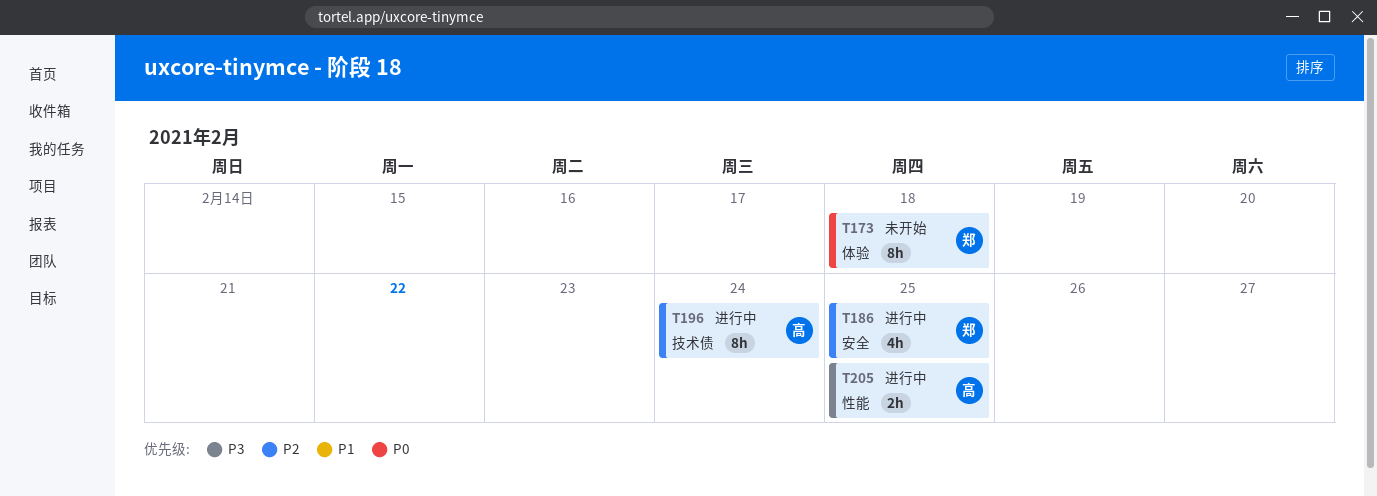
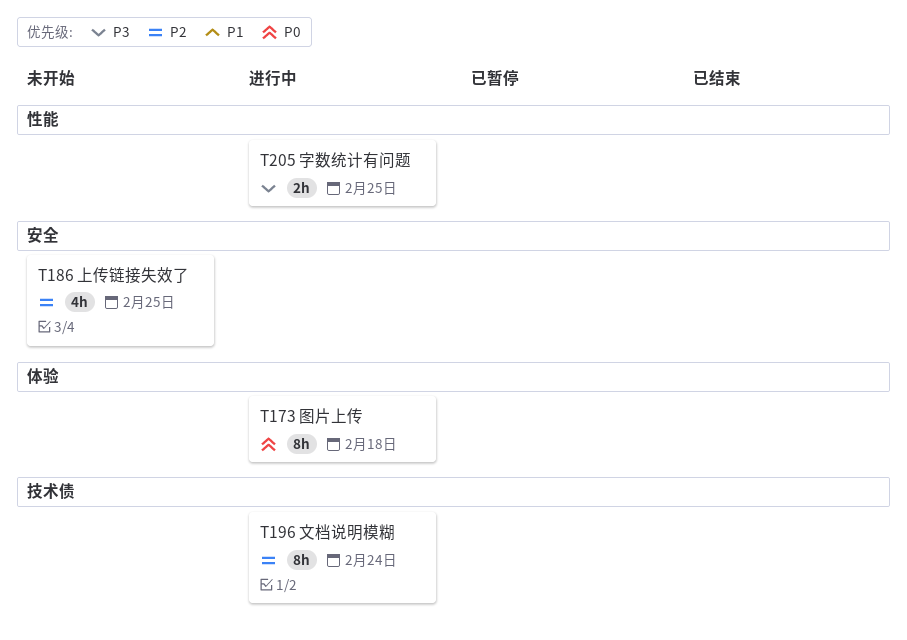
T173, status: 未开始 -> 进行中
T186, status: 进行中 -> 未开始

